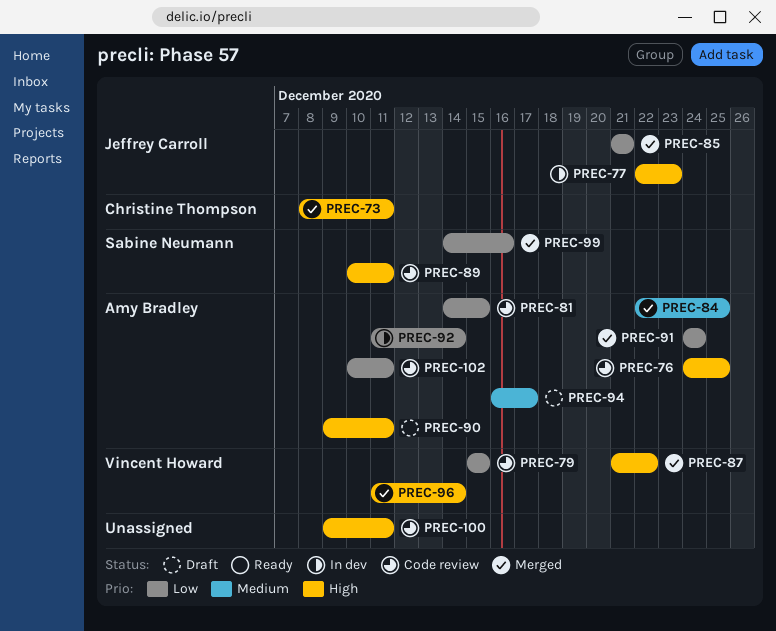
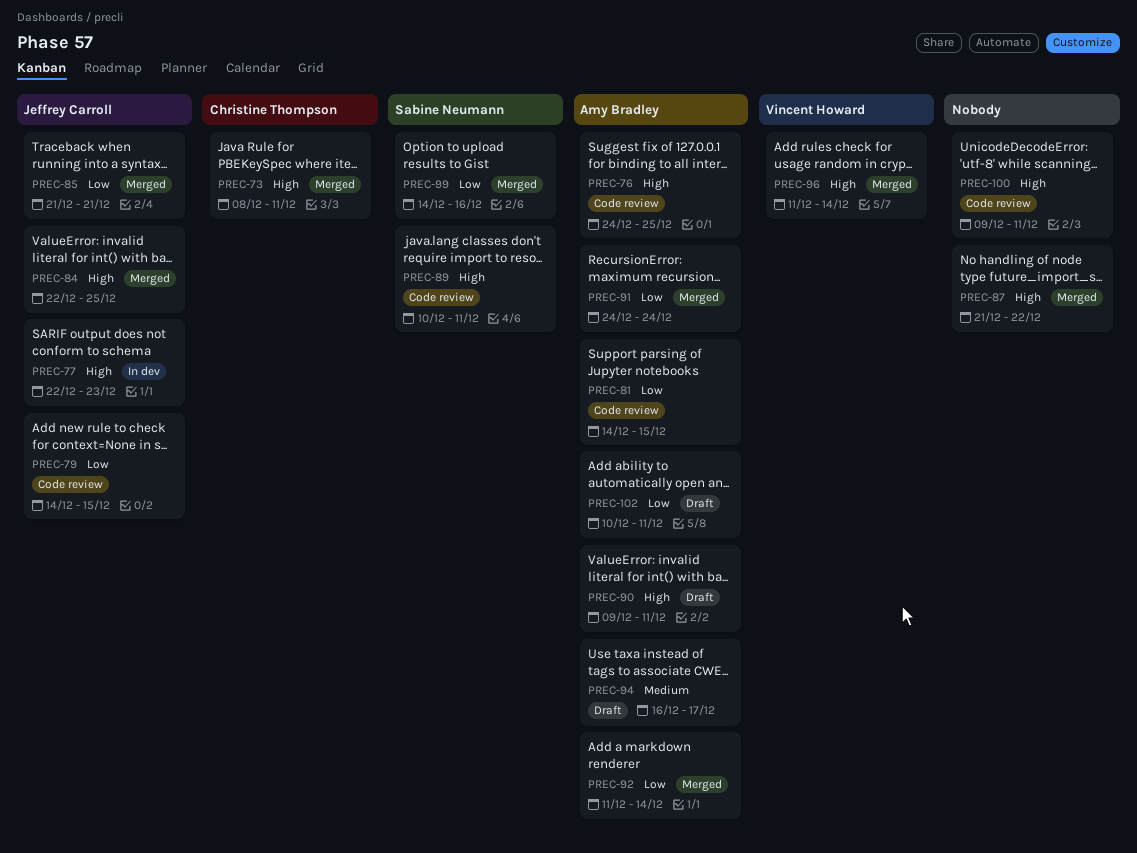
PREC-79, owner: Vincent Howard -> Jeffrey Carroll
PREC-79, start: Dec 15 -> Dec 14
PREC-84, owner: Amy Bradley -> Jeffrey Carroll
PREC-84, priority: Medium -> High
PREC-87, owner: Vincent Howard -> none
PREC-92, status: In dev -> Merged
PREC-102, status: Code review -> Draft

